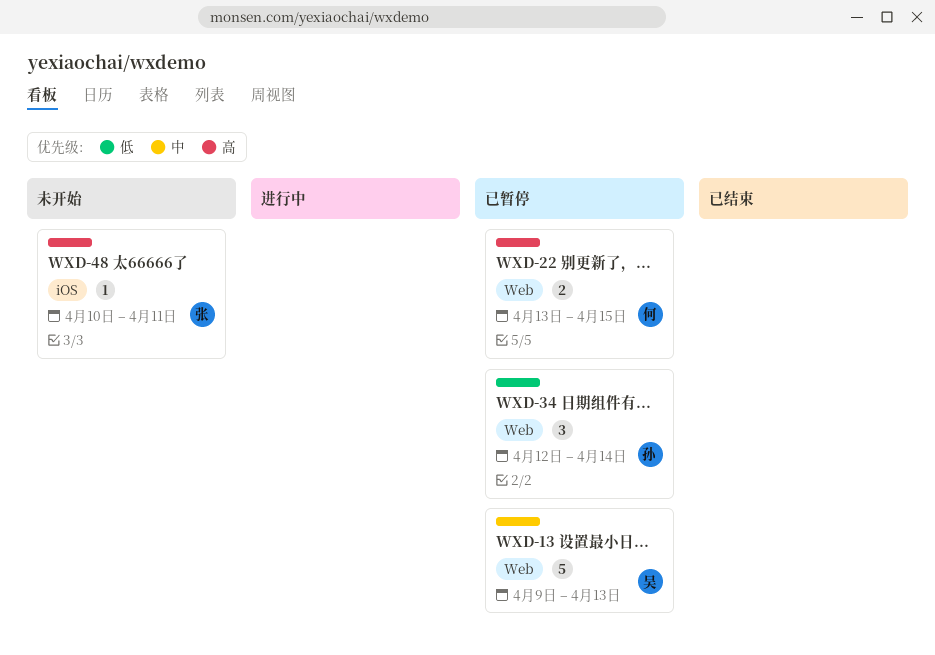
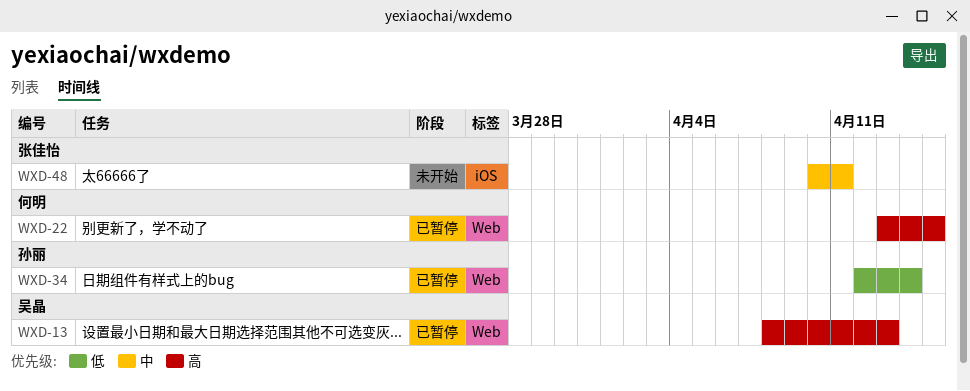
WXD-13, priority: 中 -> 高
WXD-13, start: Apr 9 -> Apr 8
WXD-48, priority: 高 -> 中

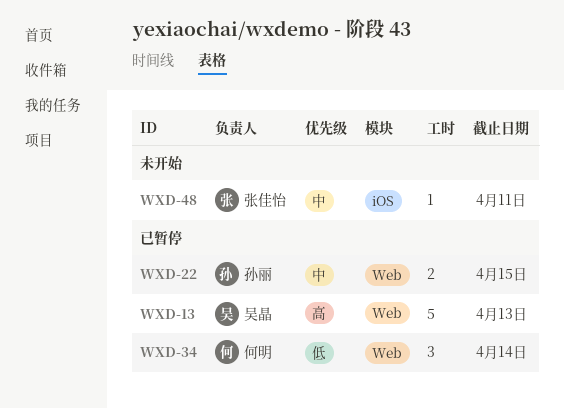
WXD-22, owner: 何明 -> 孙丽
WXD-22, priority: 高 -> 中
WXD-34, owner: 孙丽 -> 何明

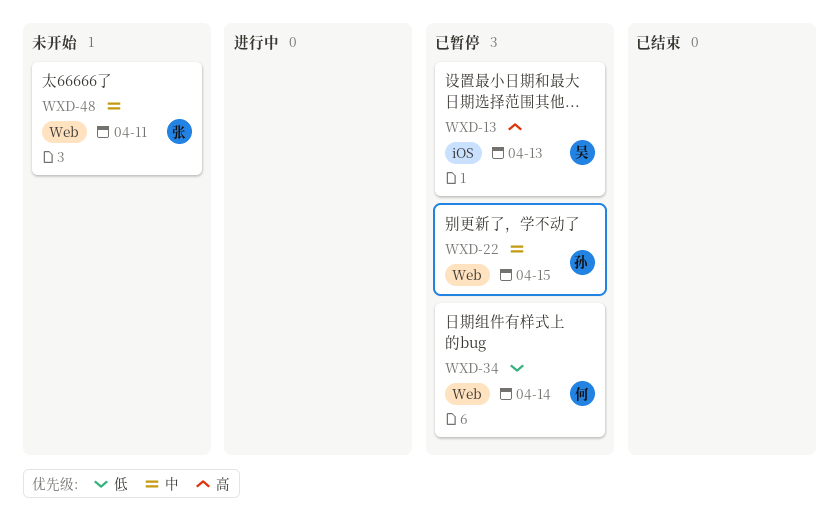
WXD-13, label: Web -> iOS
WXD-48, label: iOS -> Web

